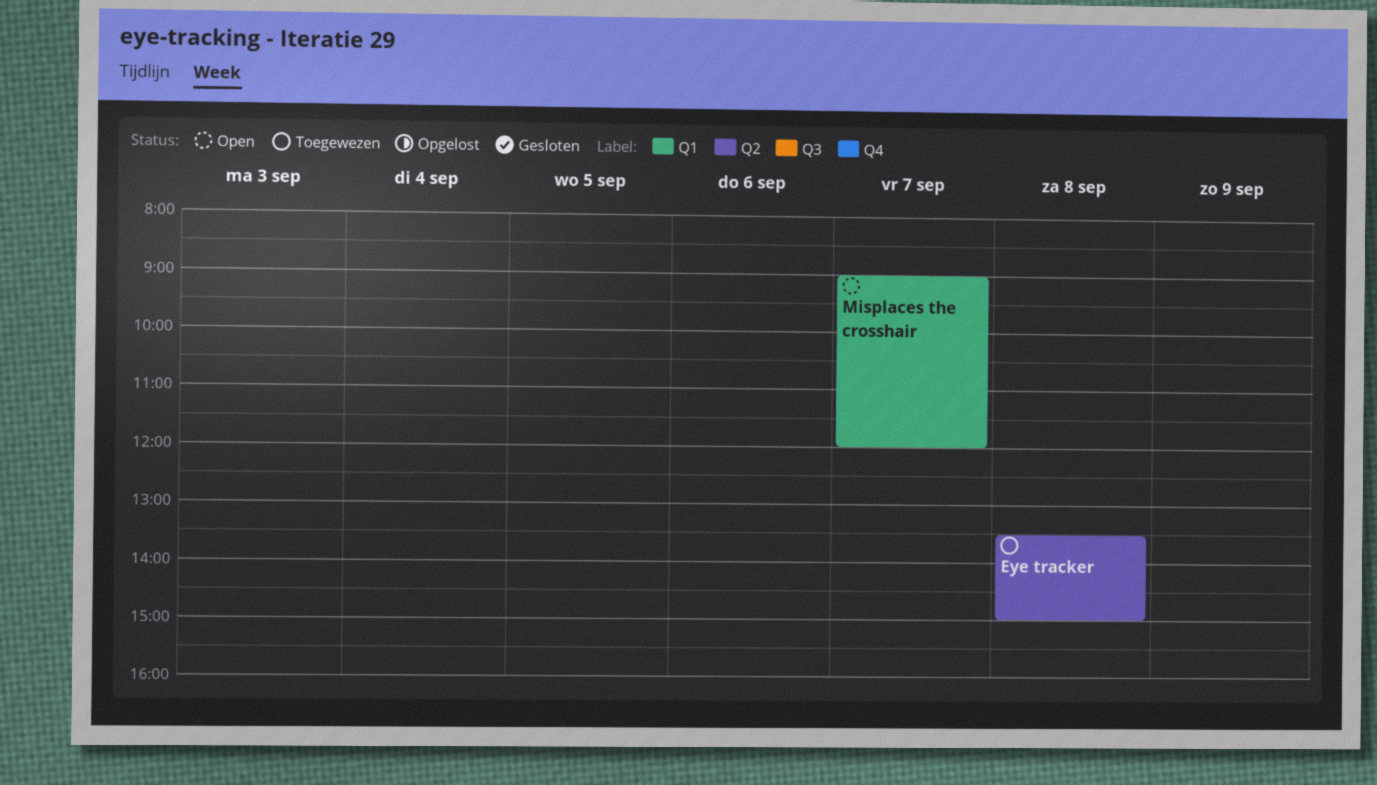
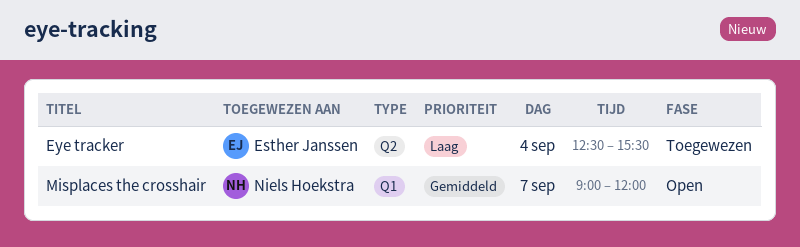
Eye tracker, day: Sep 8 -> Sep 4
Eye tracker, begins: 13:30 -> 12:30
Eye tracker, ends: 15:00 -> 15:30

